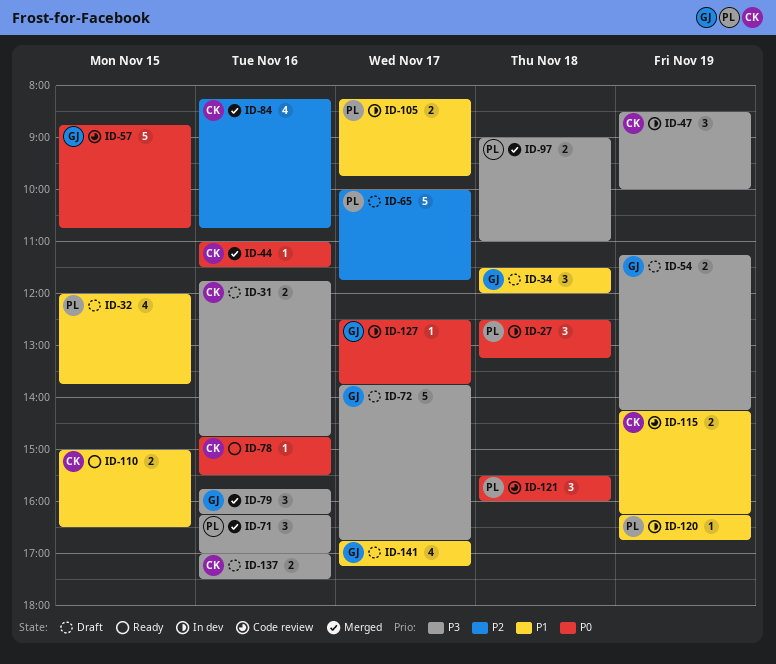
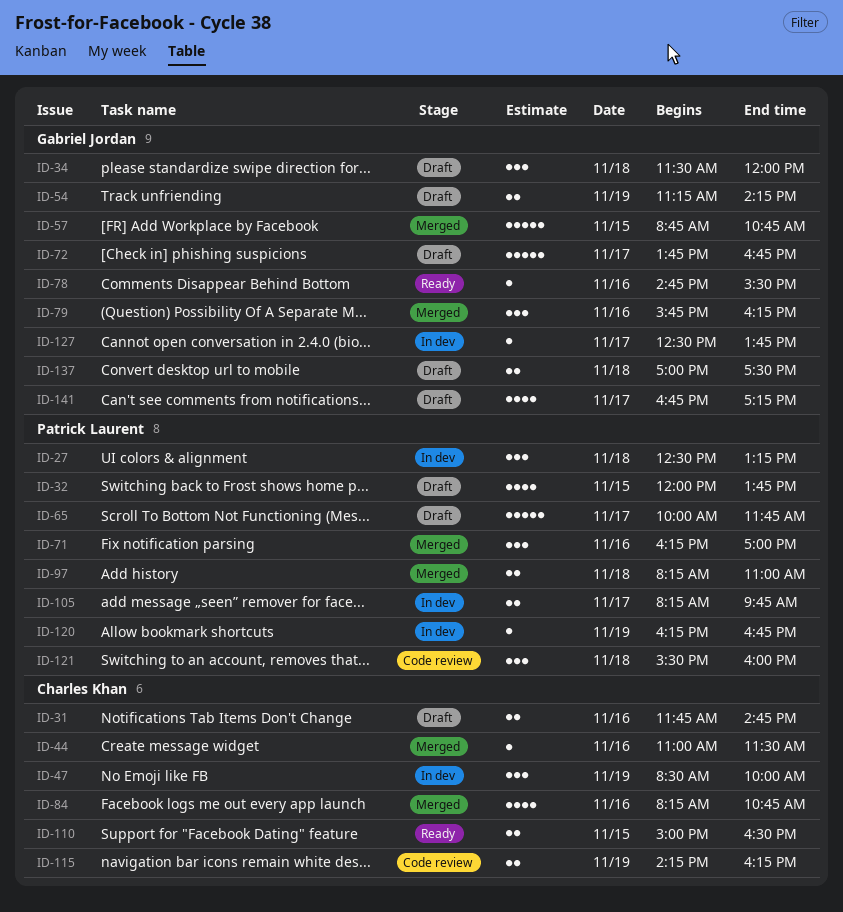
ID-57, status: Code review -> Merged
ID-78, owner: Charles Khan -> Gabriel Jordan
ID-97, begins: 09:00 -> 08:15
ID-137, owner: Charles Khan -> Gabriel Jordan
ID-137, day: Nov 16 -> Nov 18

